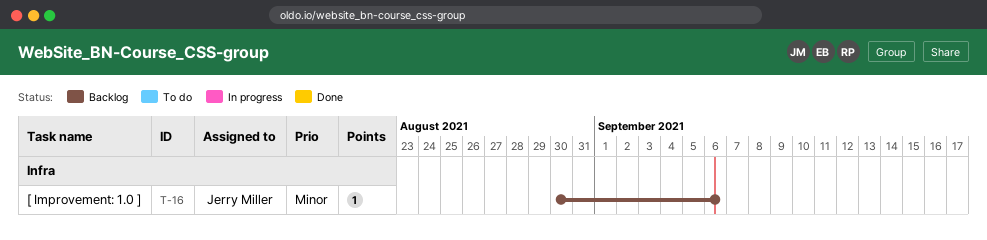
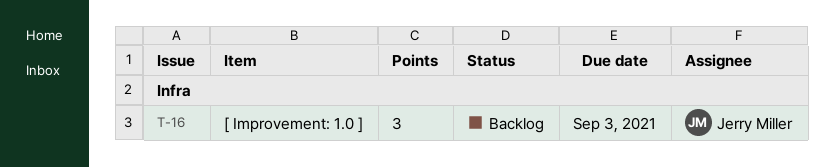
T-16, estimate: 1 -> 3
T-16, due: Sep 6 -> Sep 3

